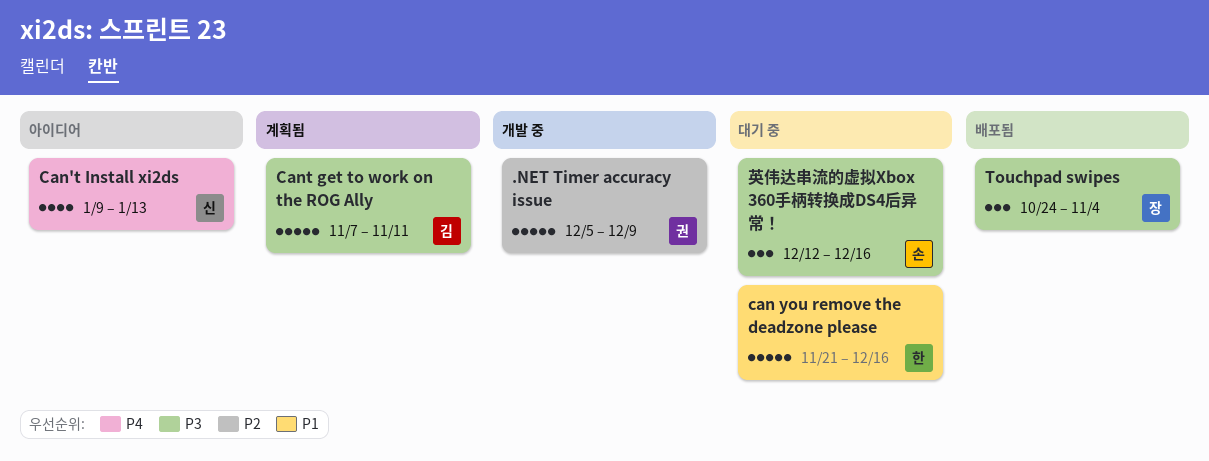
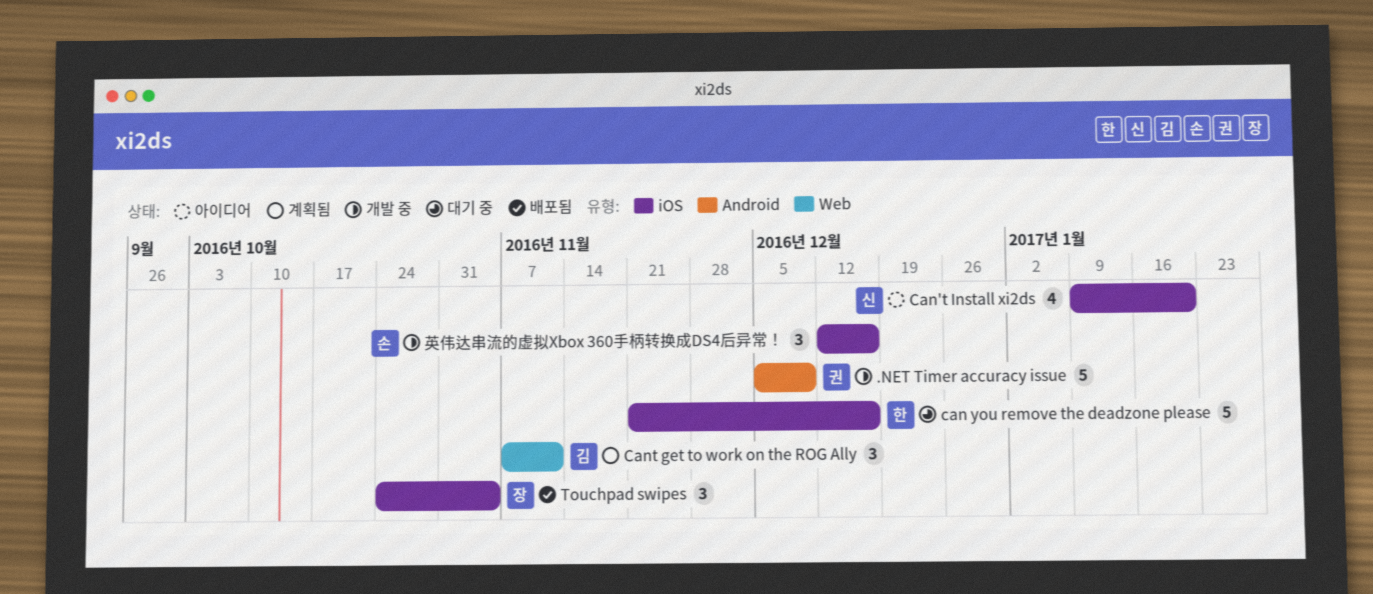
Can't Install xi2ds, due: Jan 13 -> Jan 20
Cant get to work on the ROG Ally, estimate: 5 -> 3
英伟达串流的虚拟Xbox 360手柄转换成DS4后异常！, status: 대기 중 -> 개발 중

